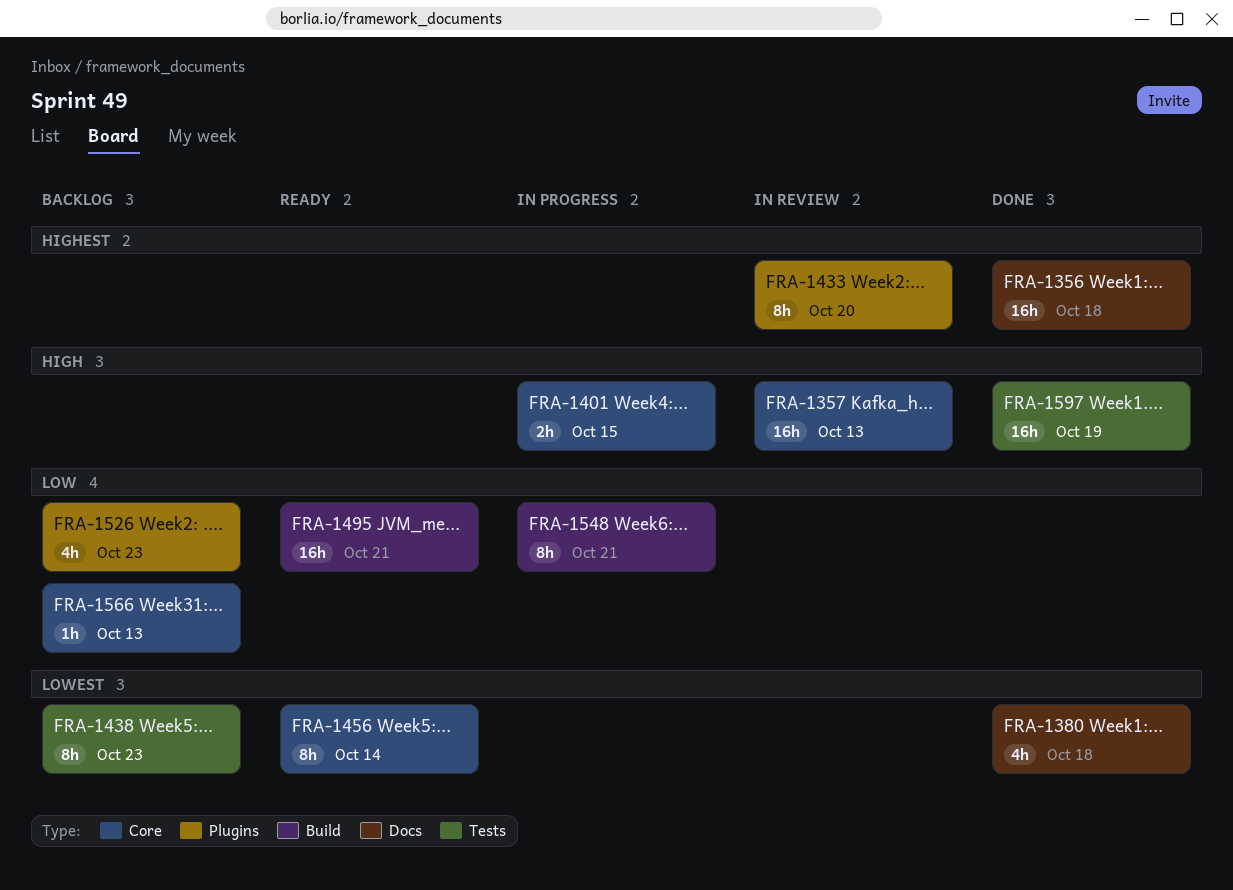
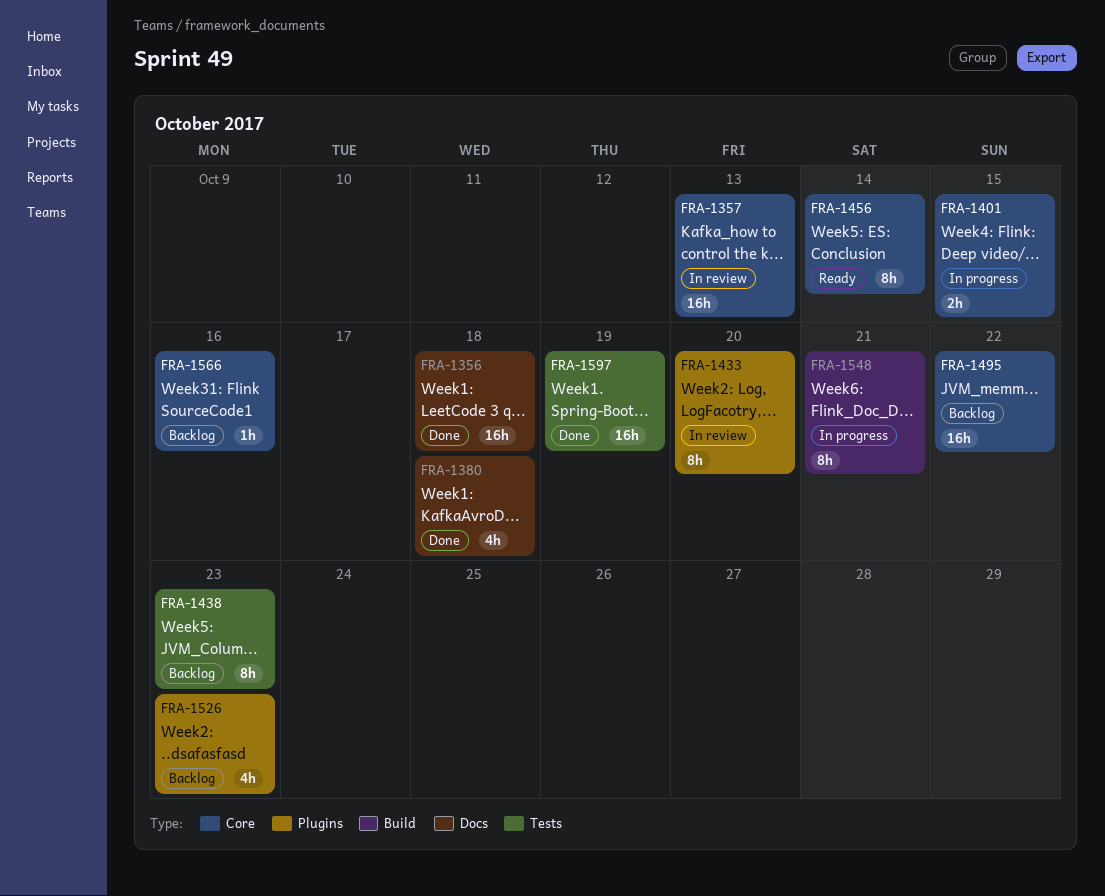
FRA-1495, status: Ready -> Backlog
FRA-1495, label: Build -> Core
FRA-1495, due: Oct 21 -> Oct 22
FRA-1566, due: Oct 13 -> Oct 16

